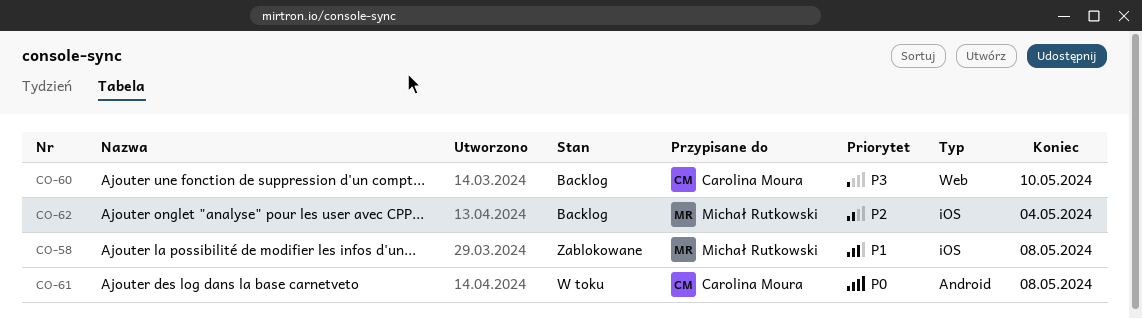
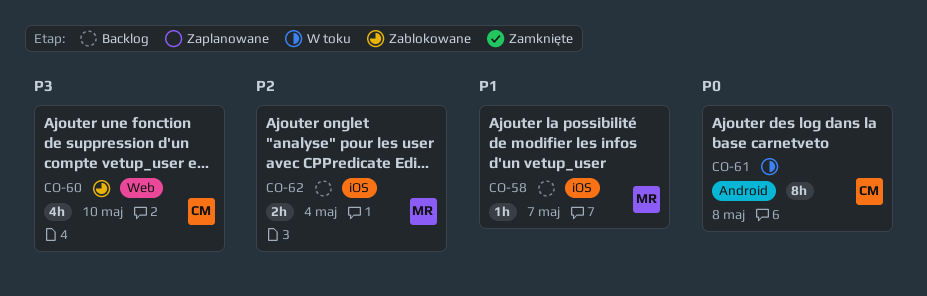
CO-58, status: Zablokowane -> Backlog
CO-58, due: May 8 -> May 7
CO-60, status: Backlog -> Zablokowane

